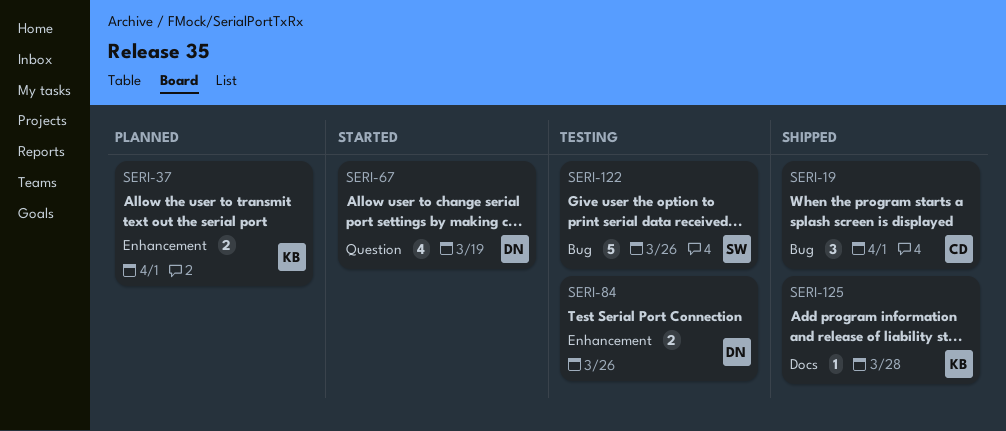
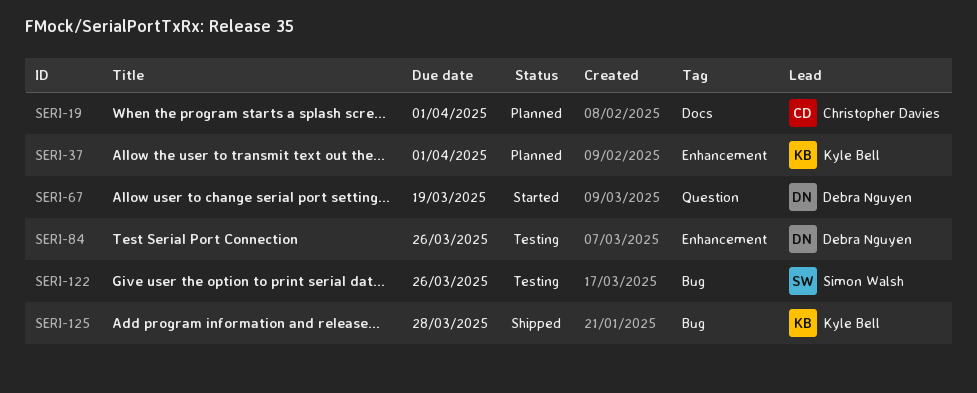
SERI-19, status: Shipped -> Planned
SERI-19, label: Bug -> Docs
SERI-125, label: Docs -> Bug

